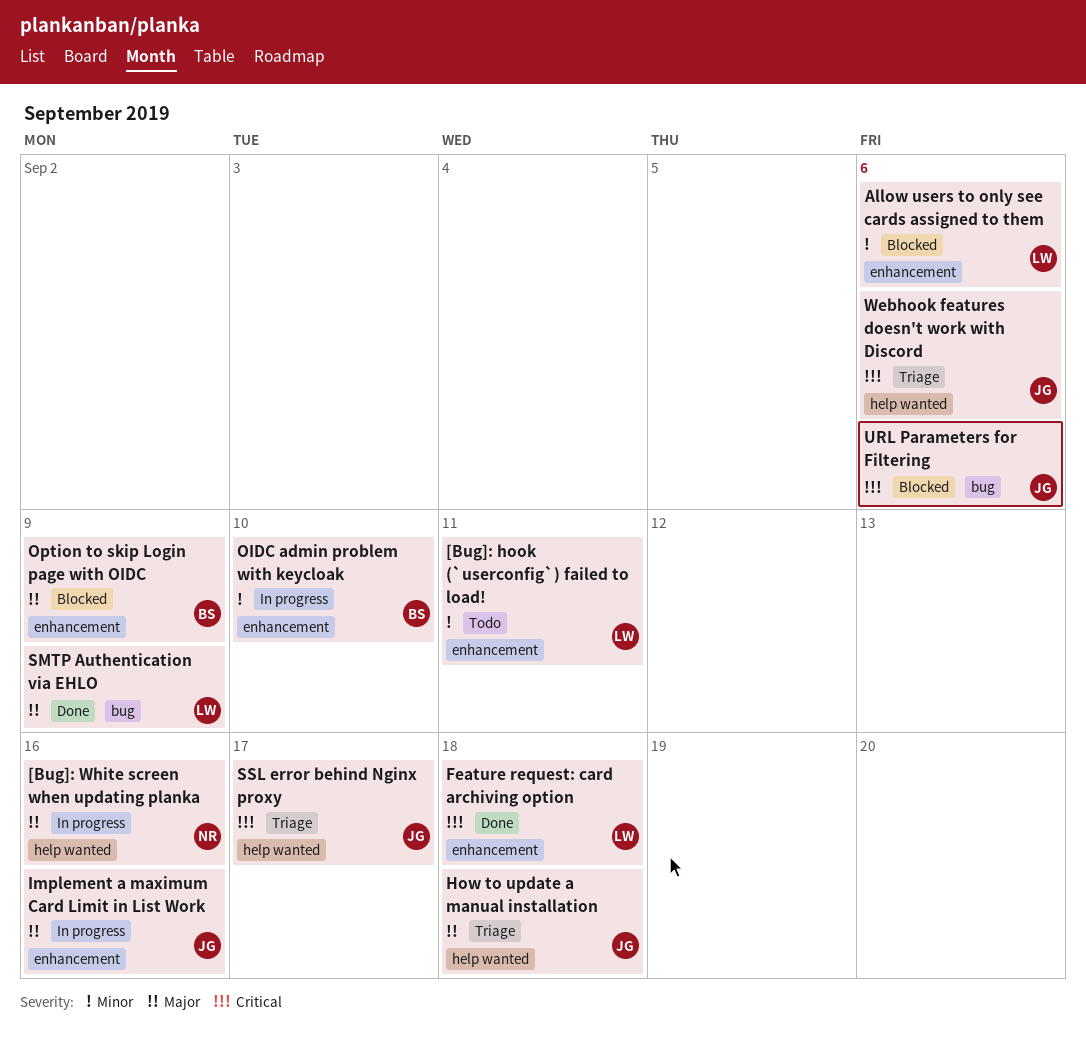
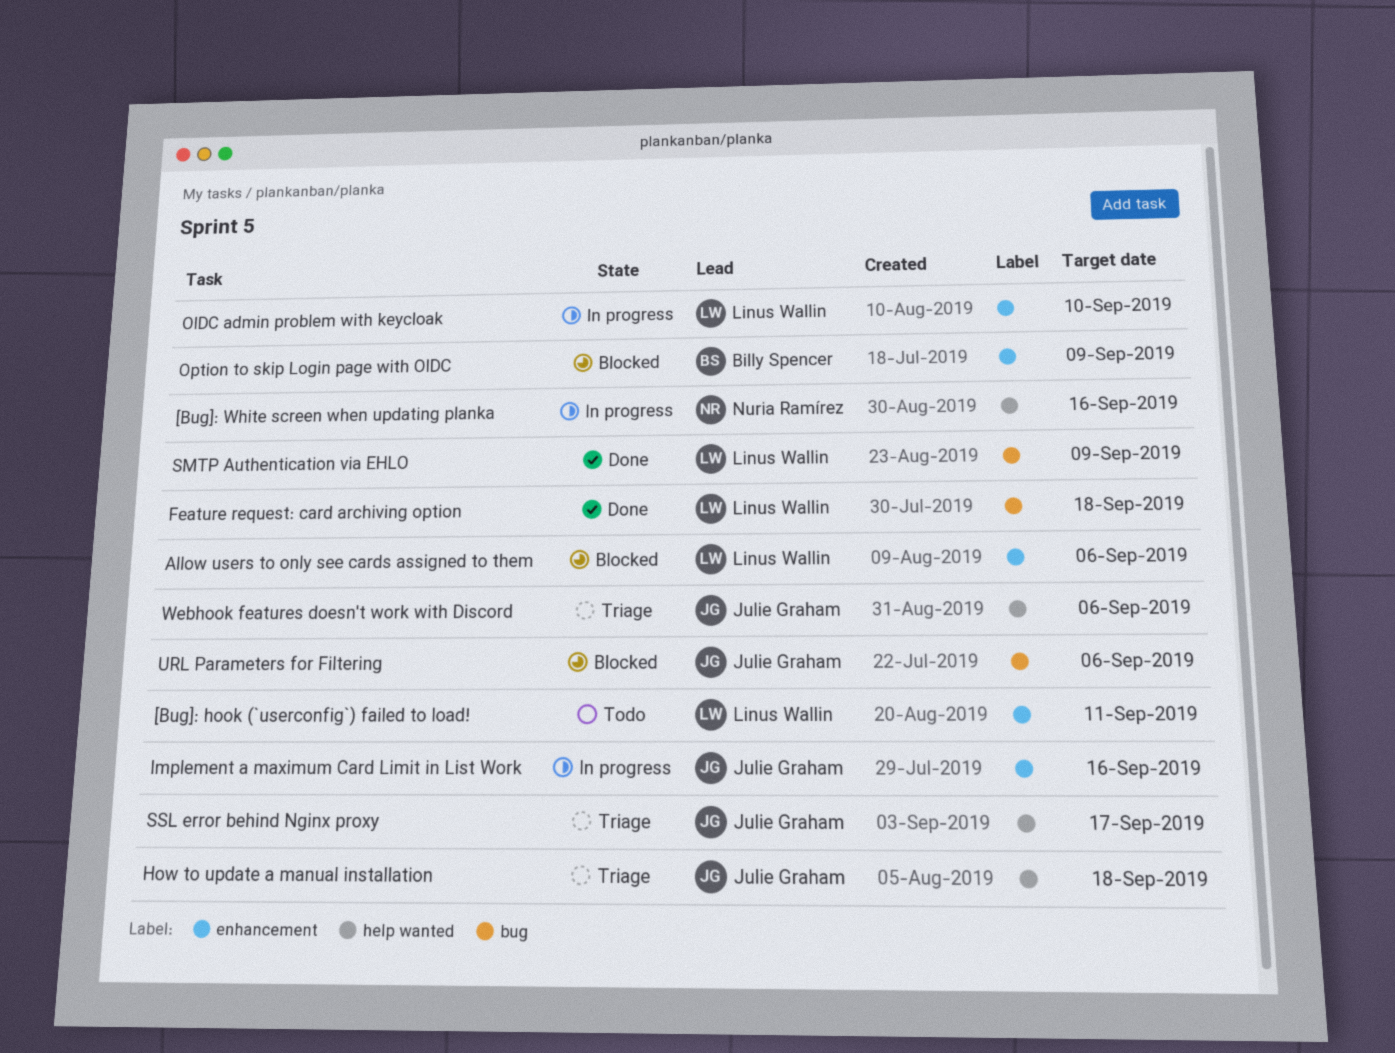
Feature request: card archiving option, label: enhancement -> bug
OIDC admin problem with keycloak, owner: Billy Spencer -> Linus Wallin

